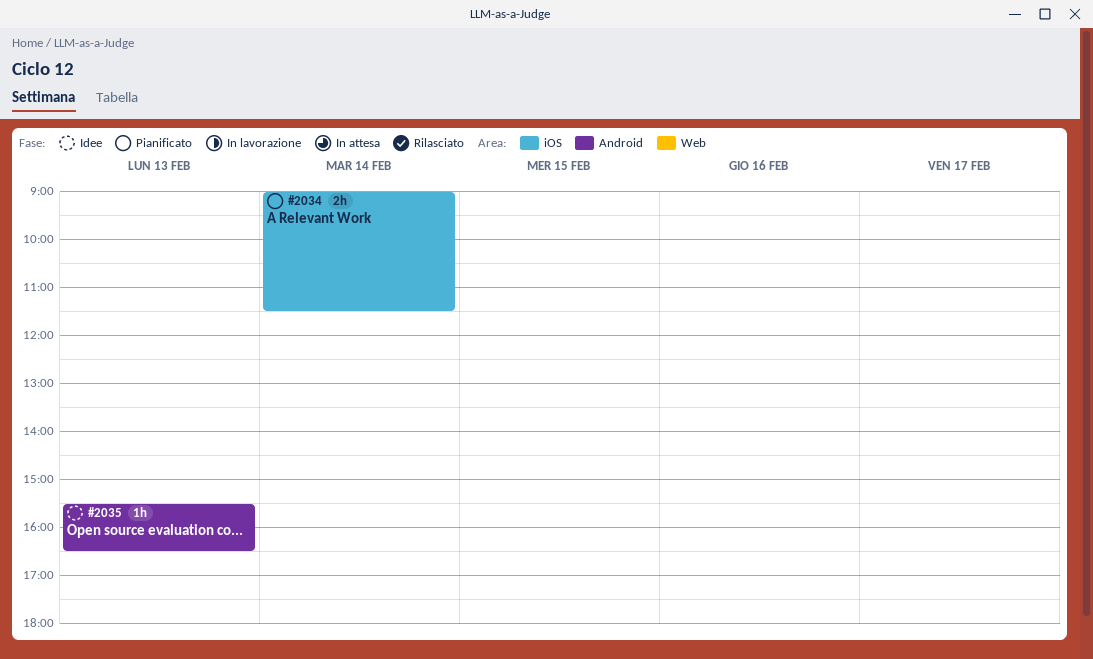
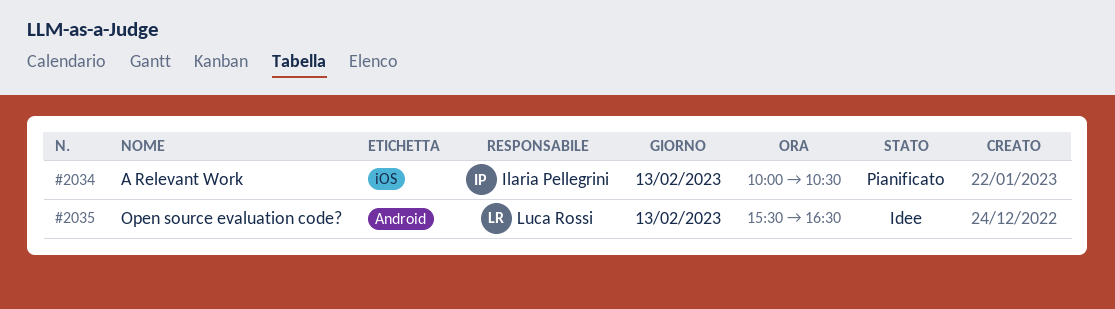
#2034, day: Feb 14 -> Feb 13
#2034, begins: 09:00 -> 10:00
#2034, ends: 11:30 -> 10:30

